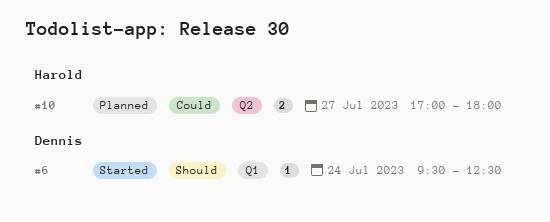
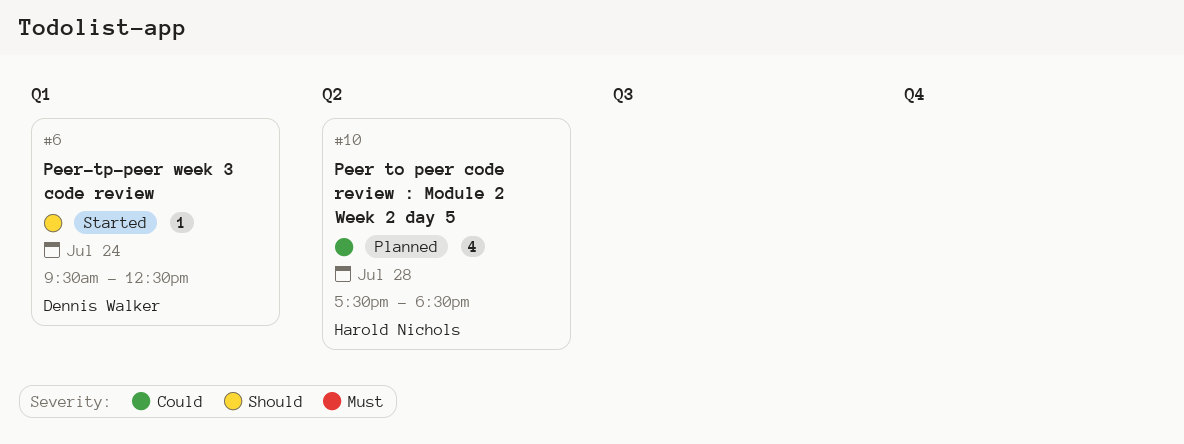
#10, estimate: 2 -> 4
#10, day: Jul 27 -> Jul 28
#10, begins: 17:00 -> 17:30
#10, ends: 18:00 -> 18:30

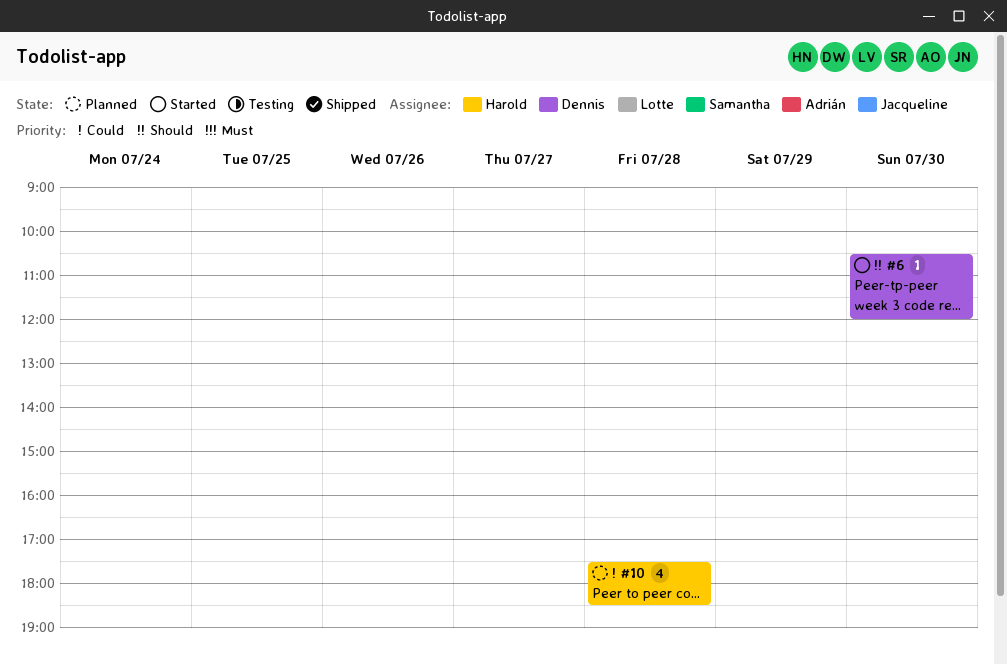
#6, day: Jul 24 -> Jul 30
#6, begins: 09:30 -> 10:30
#6, ends: 12:30 -> 12:00

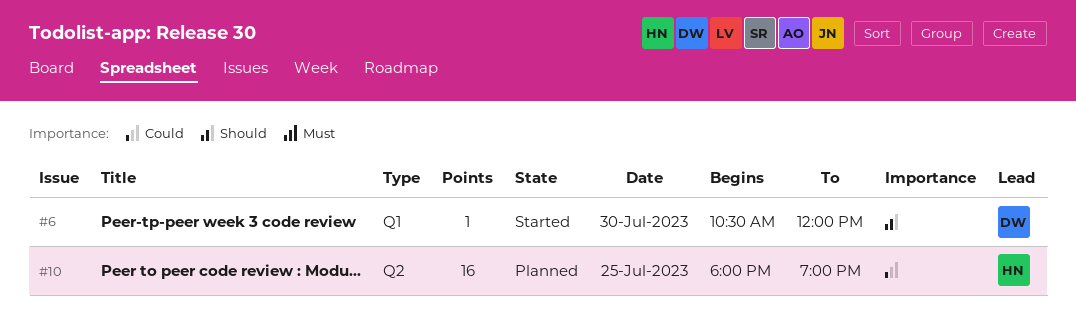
#10, estimate: 4 -> 16
#10, day: Jul 28 -> Jul 25
#10, begins: 17:30 -> 18:00
#10, ends: 18:30 -> 19:00

